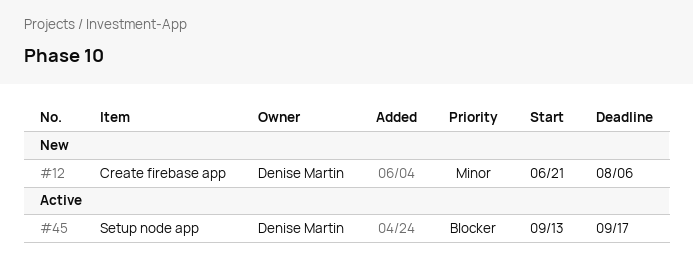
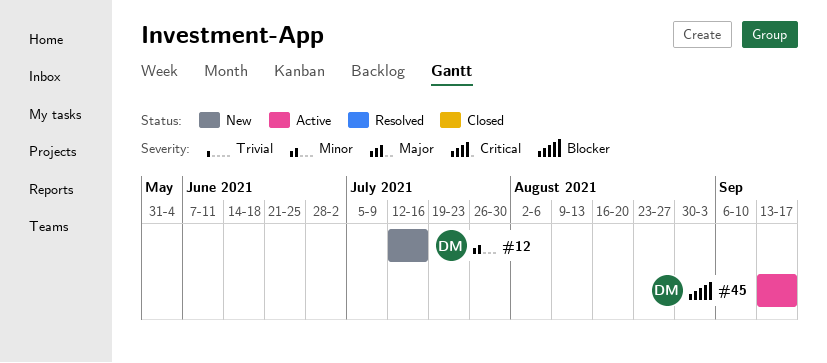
#12, start: Jun 21 -> Jul 12
#12, due: Aug 6 -> Jul 16

